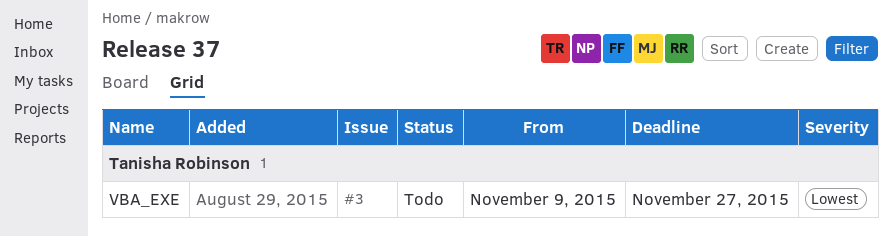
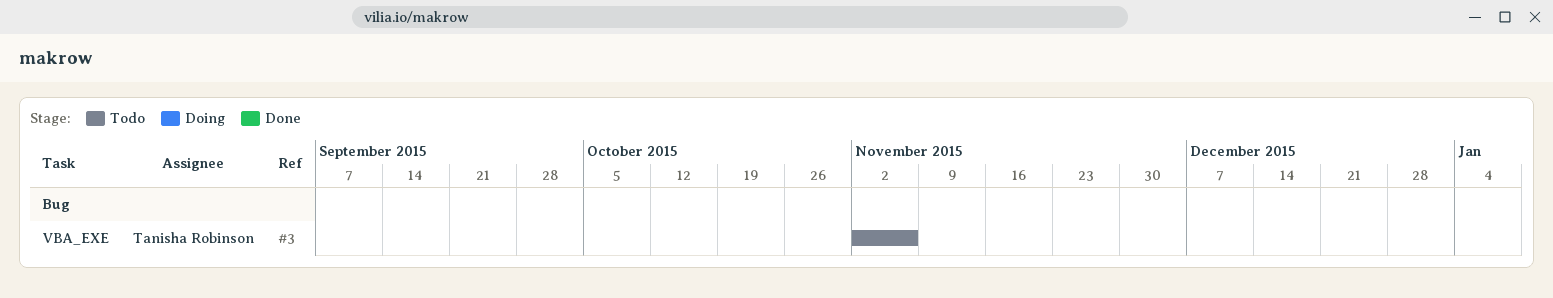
#3, start: Nov 9 -> Nov 2
#3, due: Nov 27 -> Nov 6

